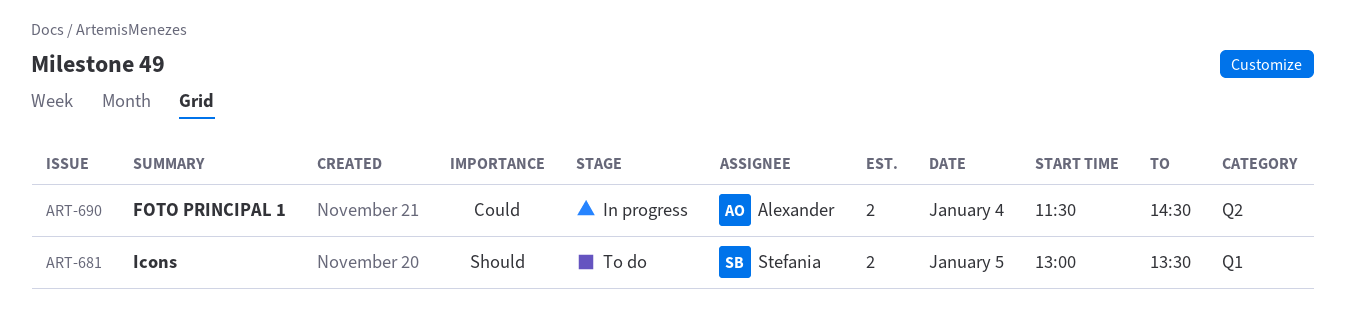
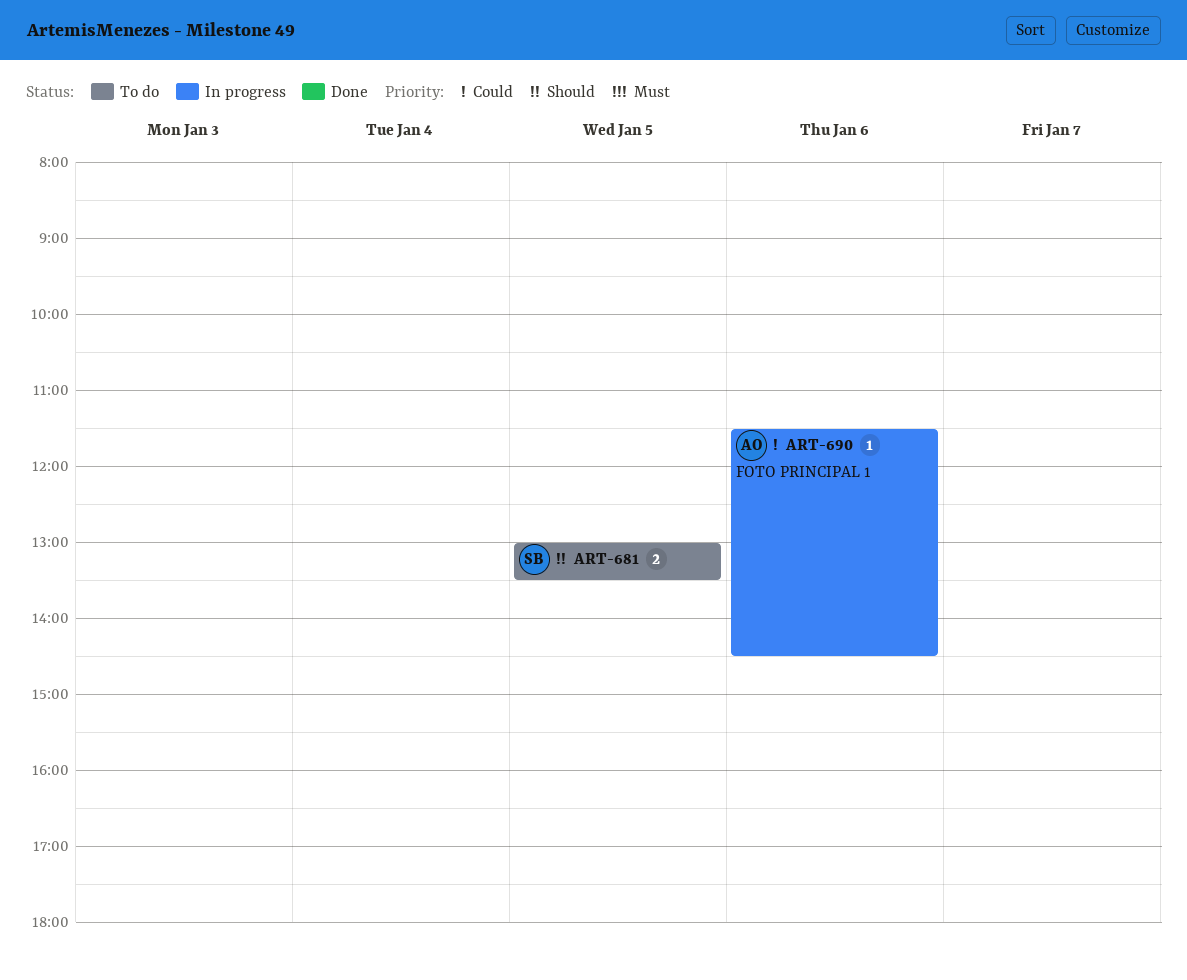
ART-690, estimate: 2 -> 1
ART-690, day: Jan 4 -> Jan 6

